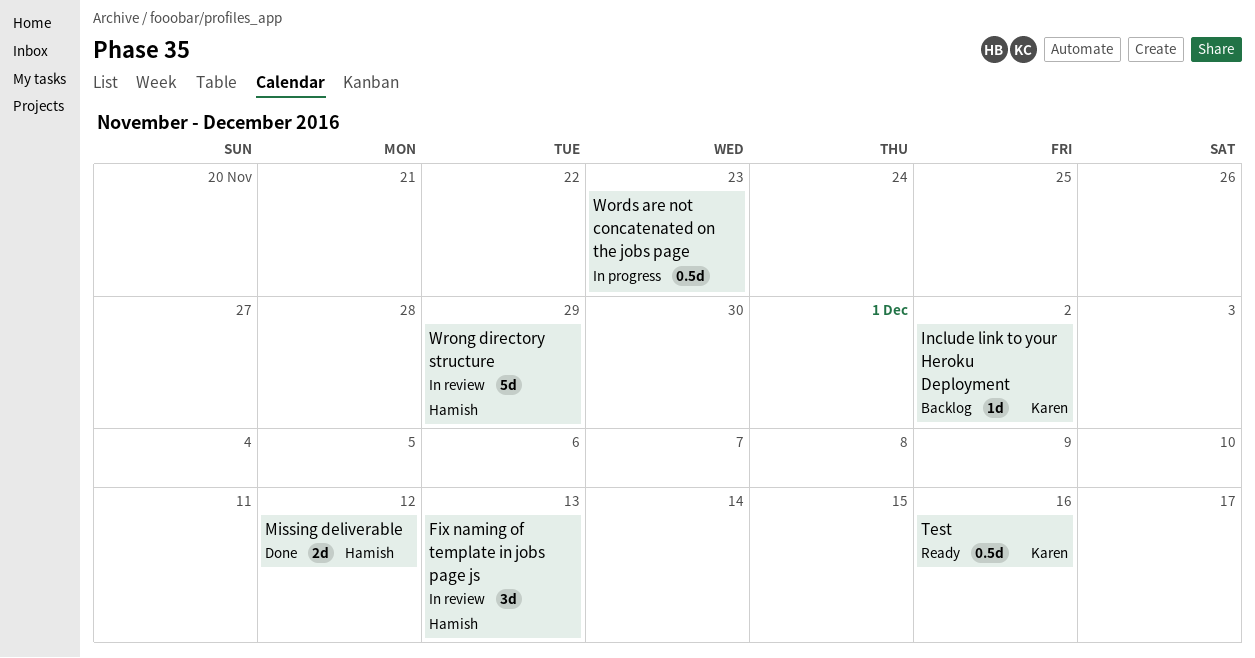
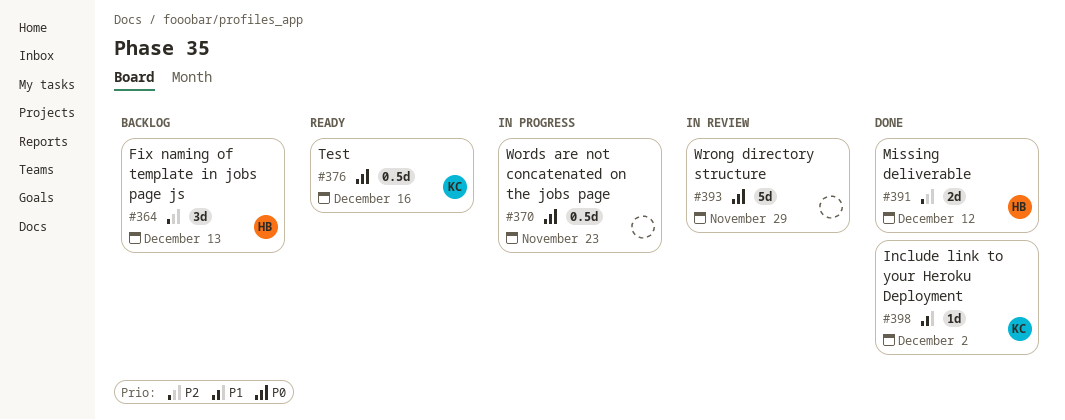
Fix naming of template in jobs page js, status: In review -> Backlog
Include link to your Heroku Deployment, status: Backlog -> Done
Wrong directory structure, owner: Hamish -> none

